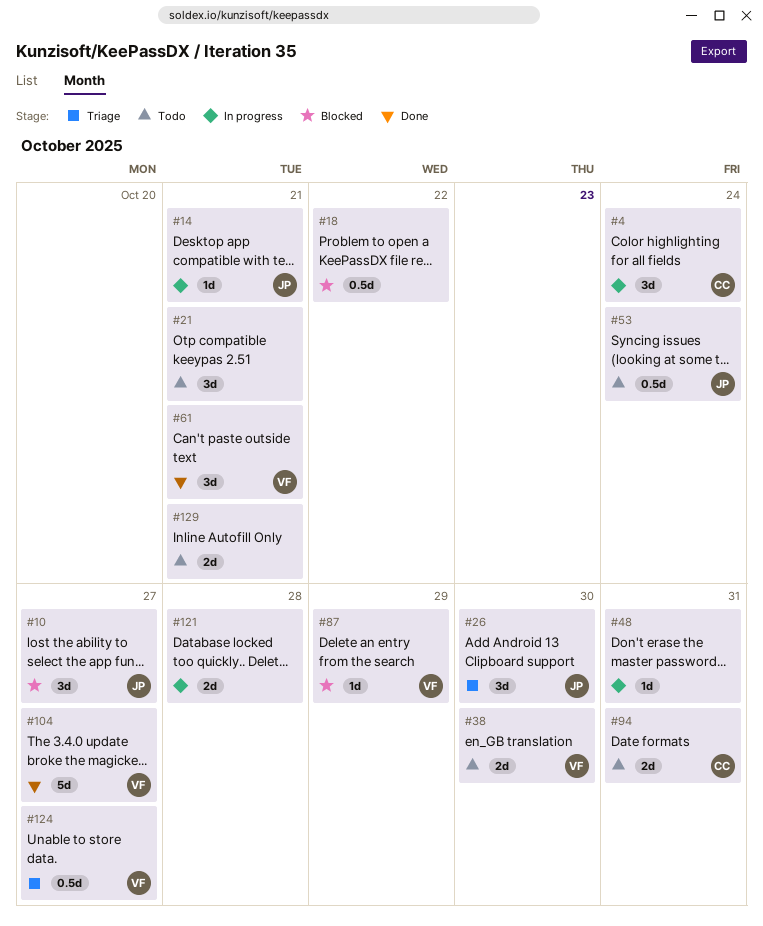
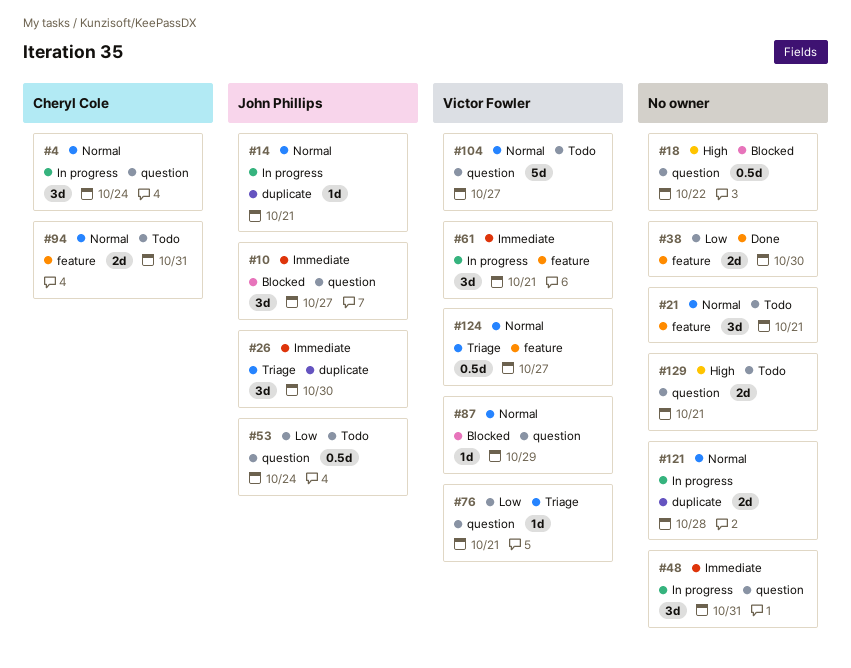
#38, status: Todo -> Done
#38, owner: Victor Fowler -> none
#48, estimate: 1d -> 3d
#61, status: Done -> In progress
#76: none -> present
#104, status: Done -> Todo

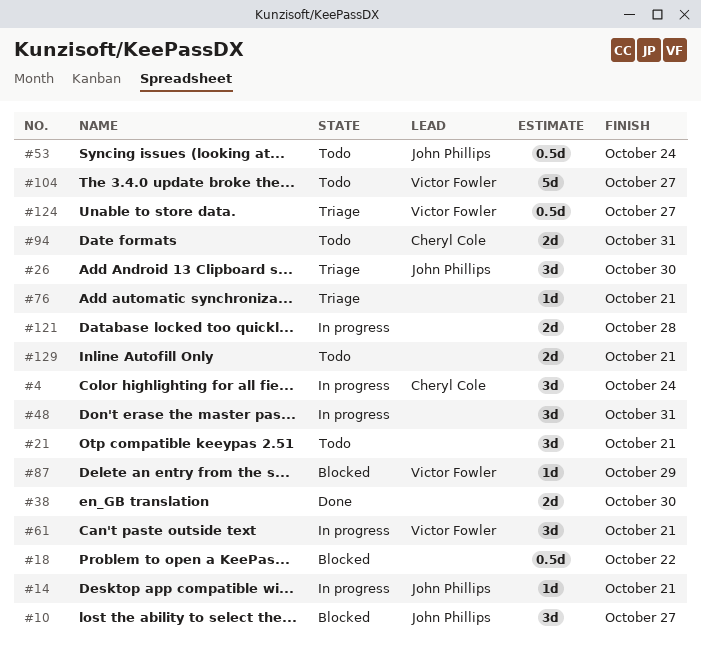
#76, owner: Victor Fowler -> none

